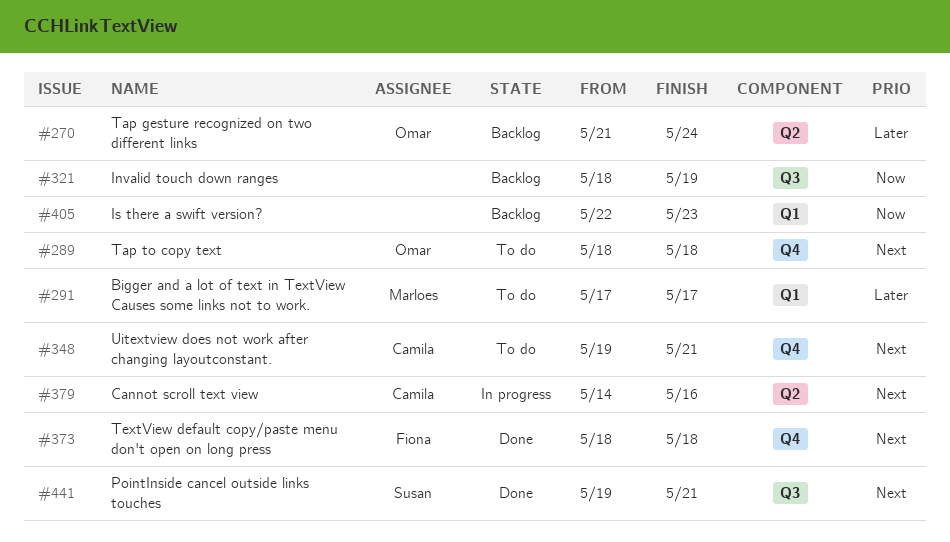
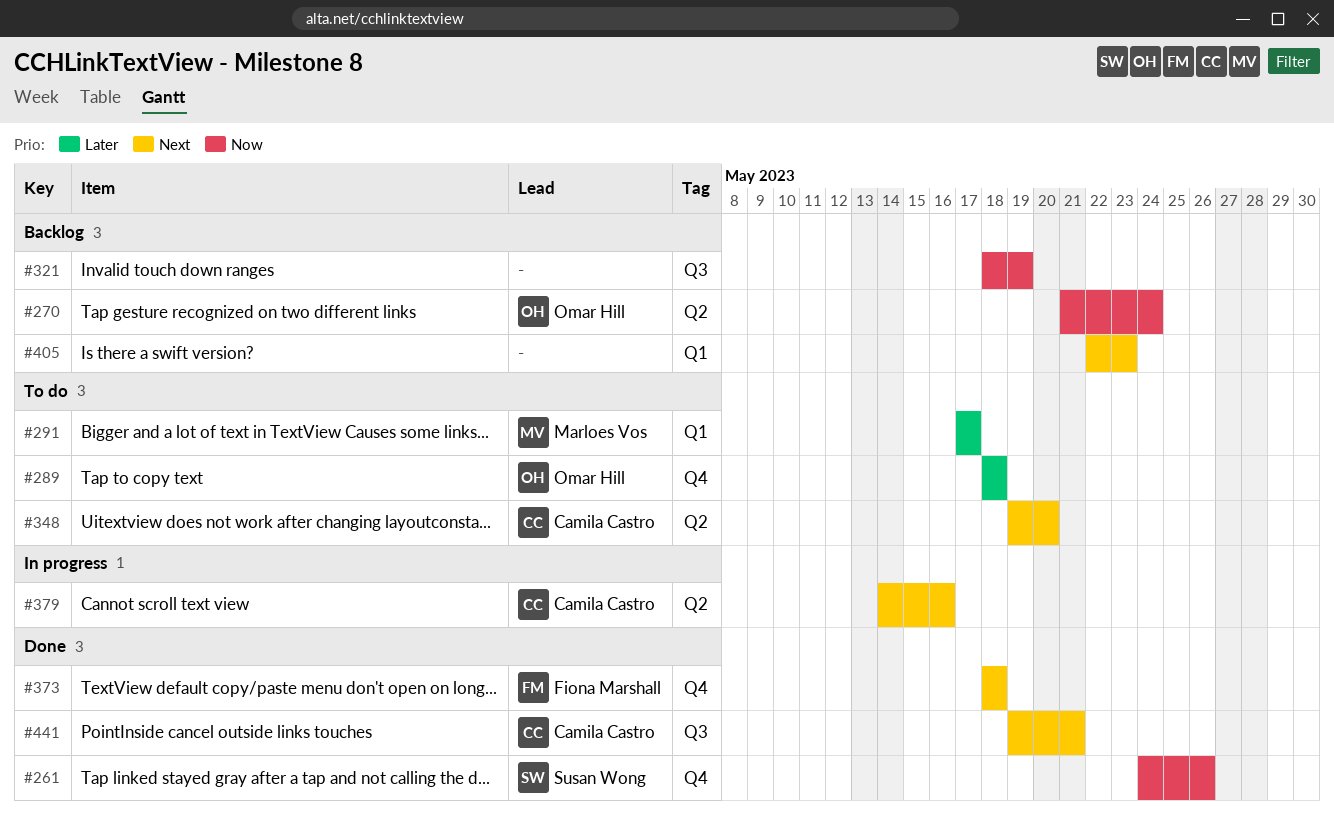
#261: none -> present
#270, priority: Later -> Now
#289, priority: Next -> Later
#348, label: Q4 -> Q2
#348, due: May 21 -> May 20
#405, priority: Now -> Next
#441, owner: Susan Wong -> Camila Castro

